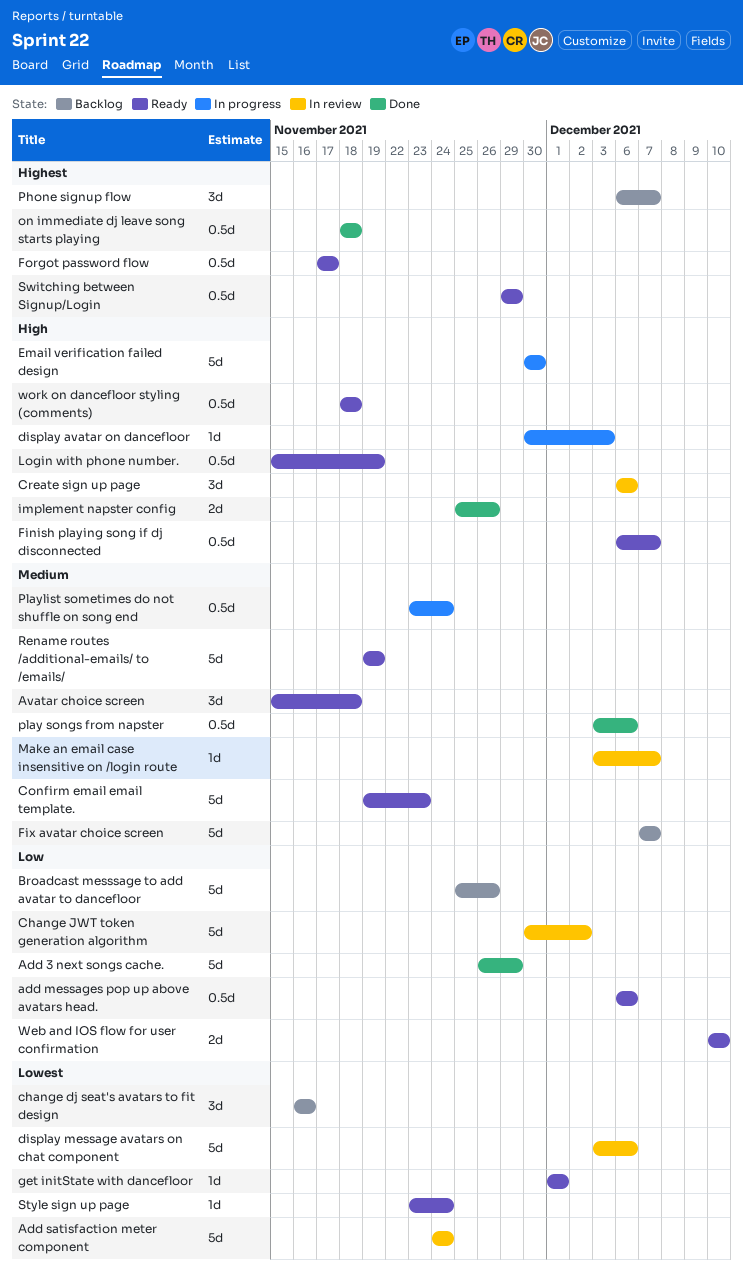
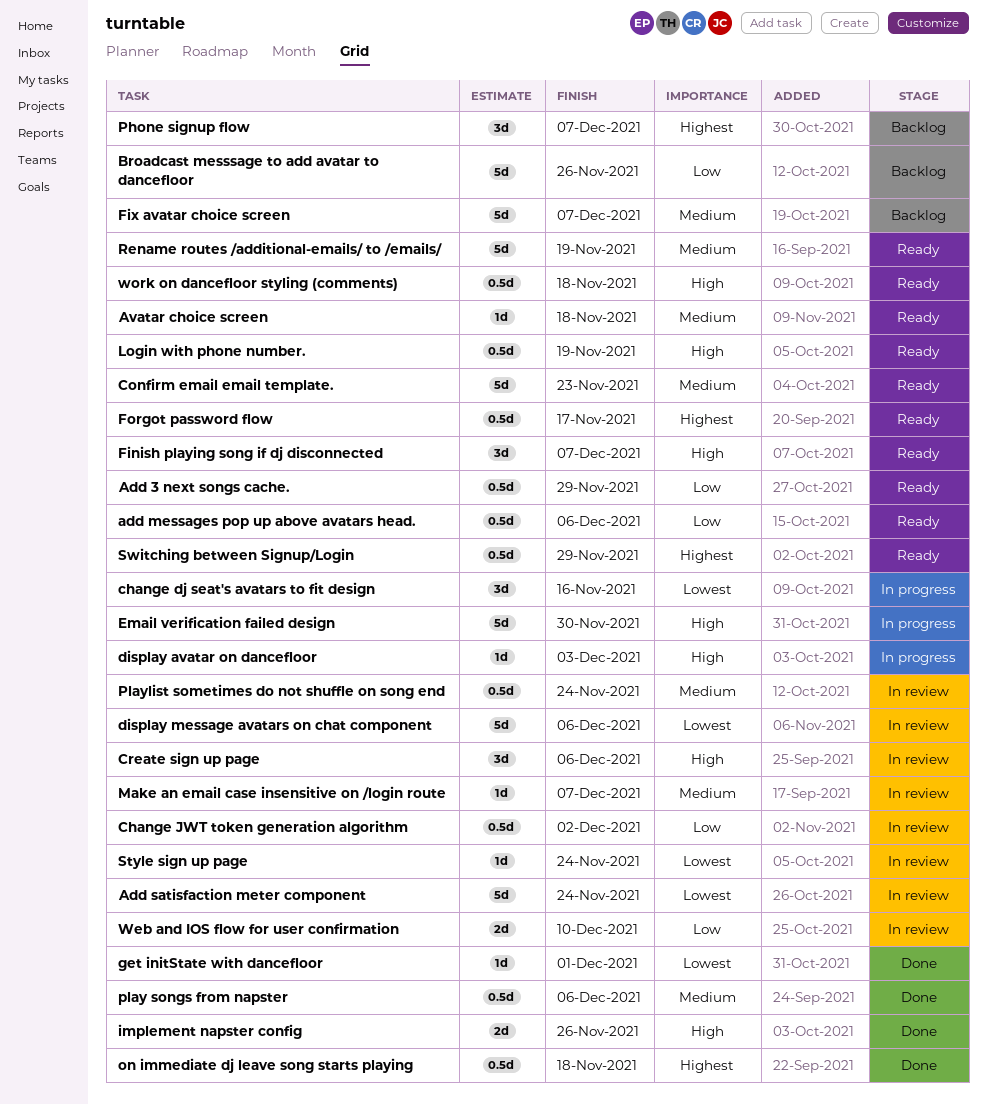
Add 3 next songs cache., status: Done -> Ready
Add 3 next songs cache., estimate: 5d -> 0.5d
Avatar choice screen, estimate: 3d -> 1d
change dj seat's avatars to fit design, status: Backlog -> In progress
Change JWT token generation algorithm, estimate: 5d -> 0.5d
Finish playing song if dj disconnected, estimate: 0.5d -> 3d
get initState with dancefloor, status: Ready -> Done
Playlist sometimes do not shuffle on song end, status: In progress -> In review
Style sign up page, status: Ready -> In review
Web and IOS flow for user confirmation, status: Ready -> In review

